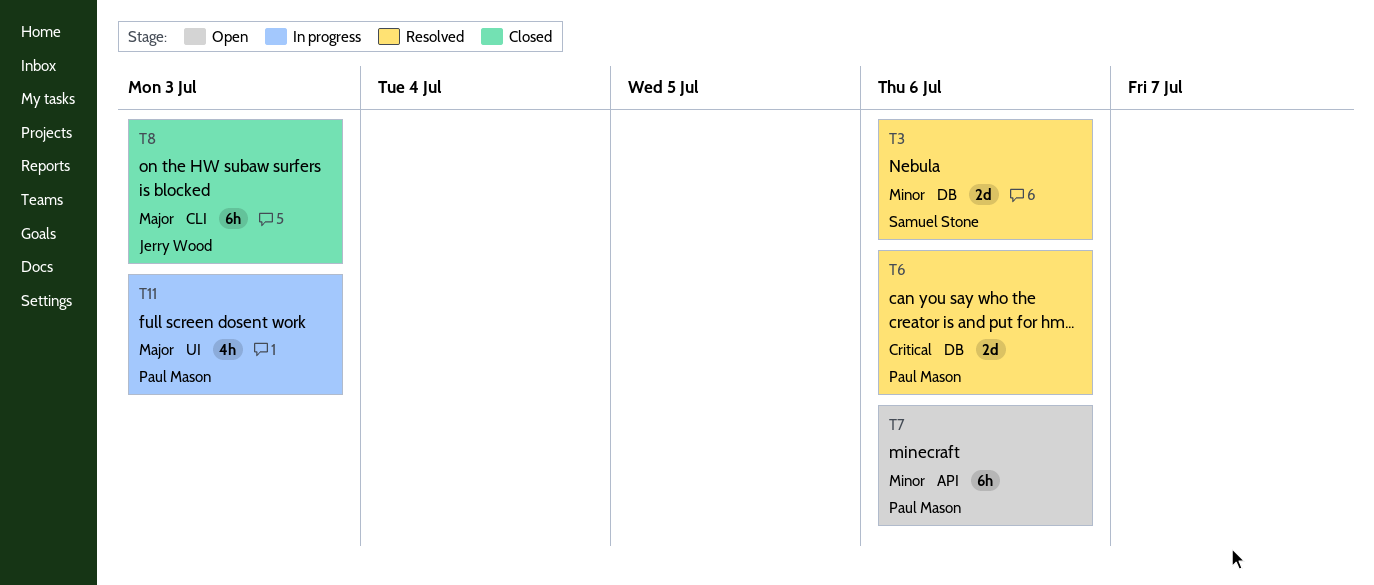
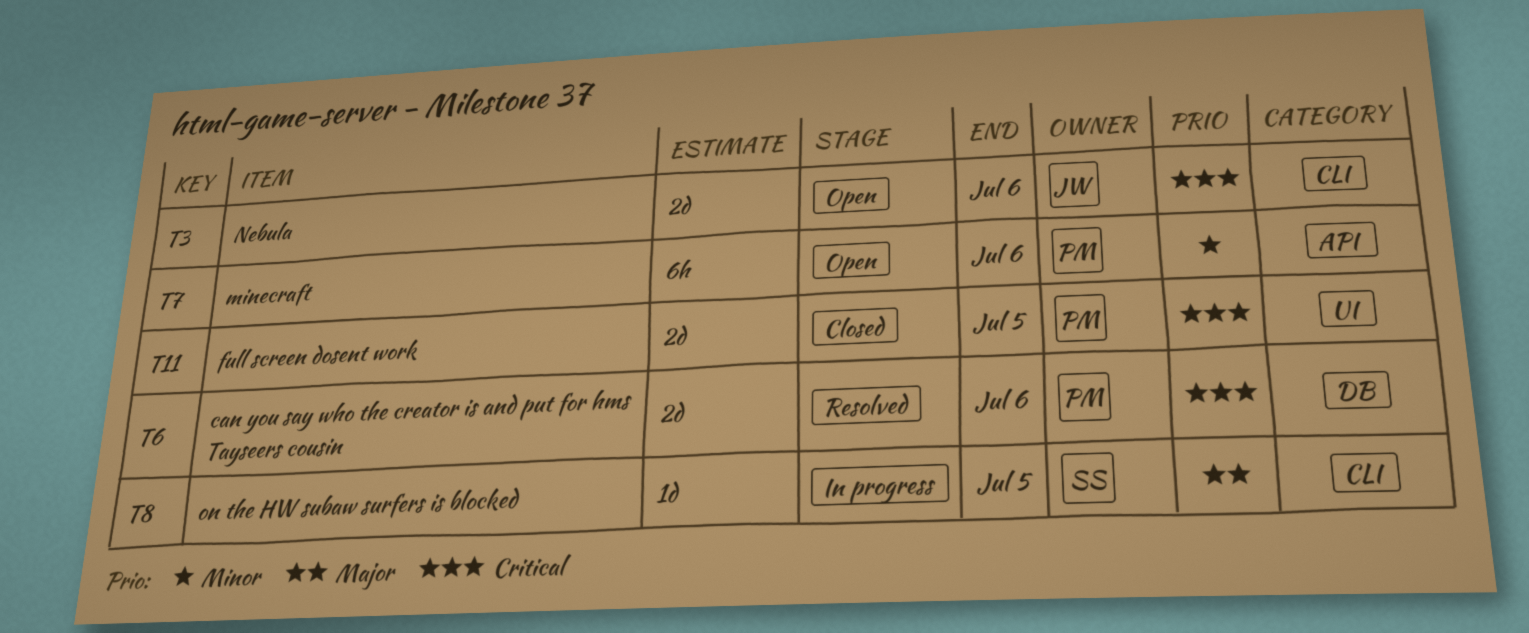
T3, status: Resolved -> Open
T3, owner: Samuel Stone -> Jerry Wood
T3, priority: Minor -> Critical
T3, label: DB -> CLI
T8, status: Closed -> In progress
T8, owner: Jerry Wood -> Samuel Stone
T8, estimate: 6h -> 1d
T8, due: Jul 3 -> Jul 5
T11, status: In progress -> Closed
T11, priority: Major -> Critical
T11, estimate: 4h -> 2d
T11, due: Jul 3 -> Jul 5

